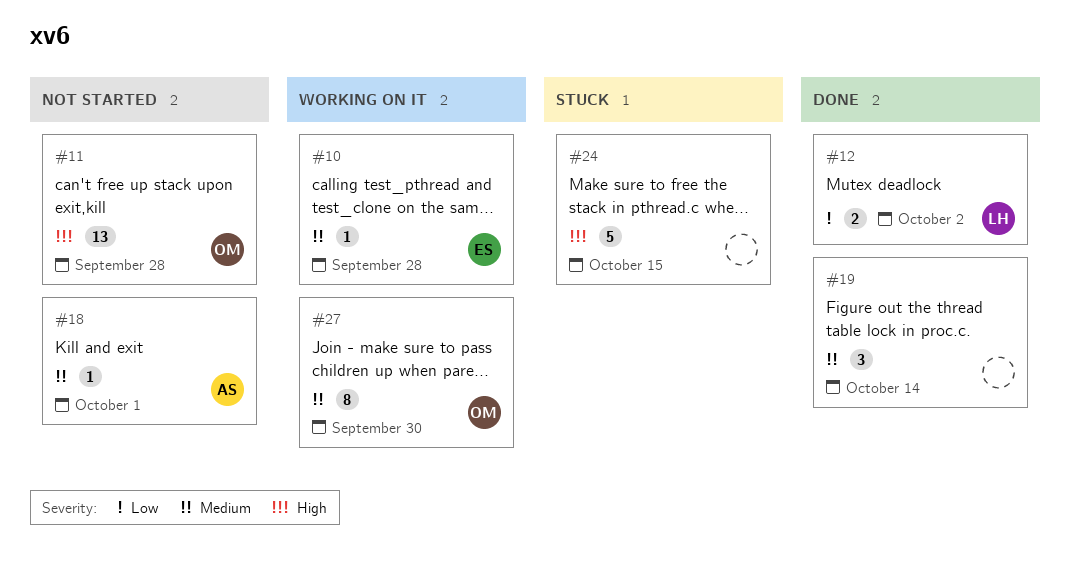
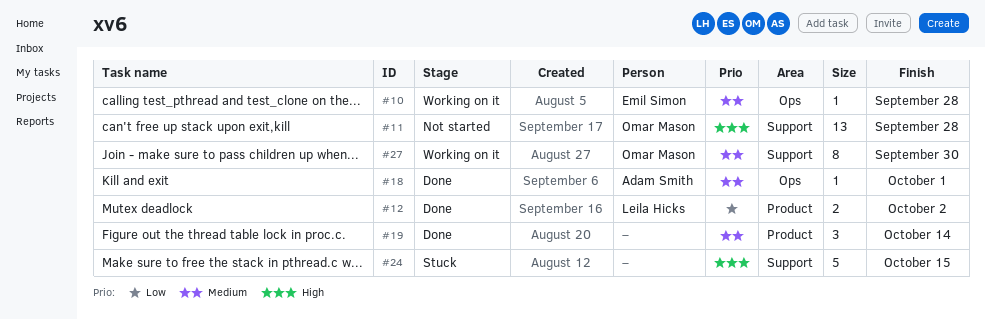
#18, status: Not started -> Done

